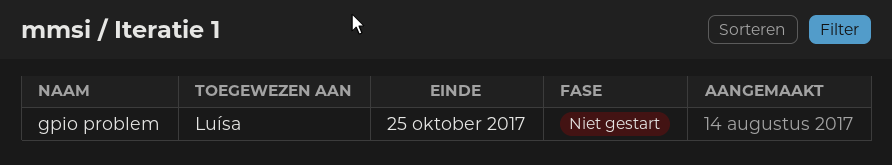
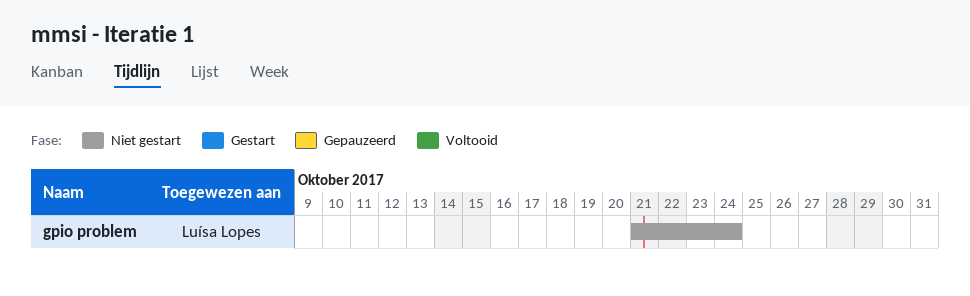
gpio problem, due: Oct 25 -> Oct 24

